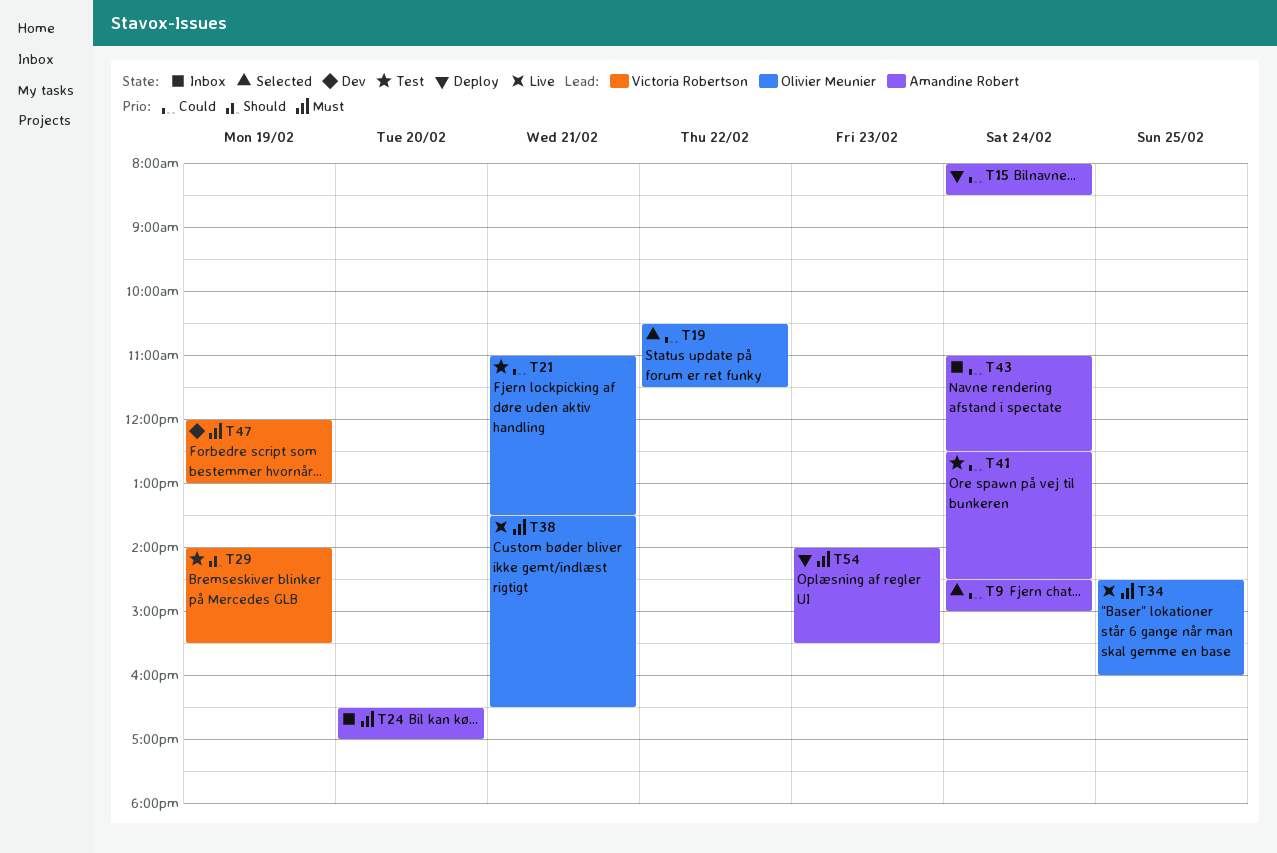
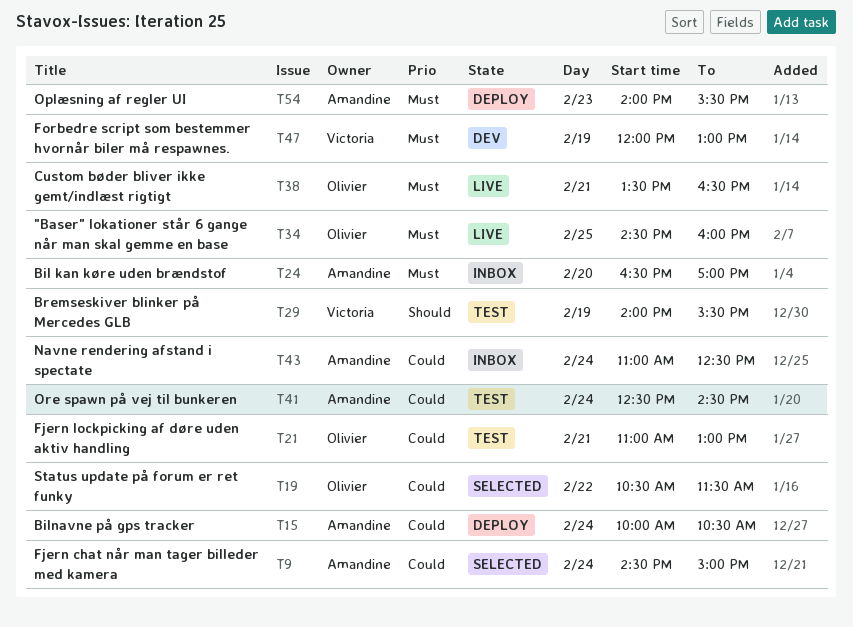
T15, begins: 08:00 -> 10:00
T15, ends: 08:30 -> 10:30
T21, ends: 13:30 -> 13:00

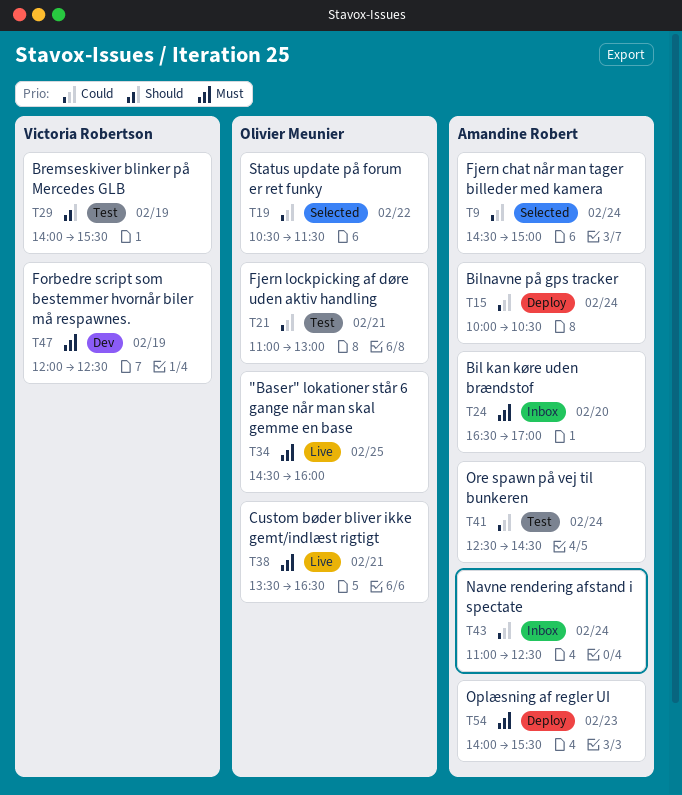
T47, ends: 13:00 -> 12:30

